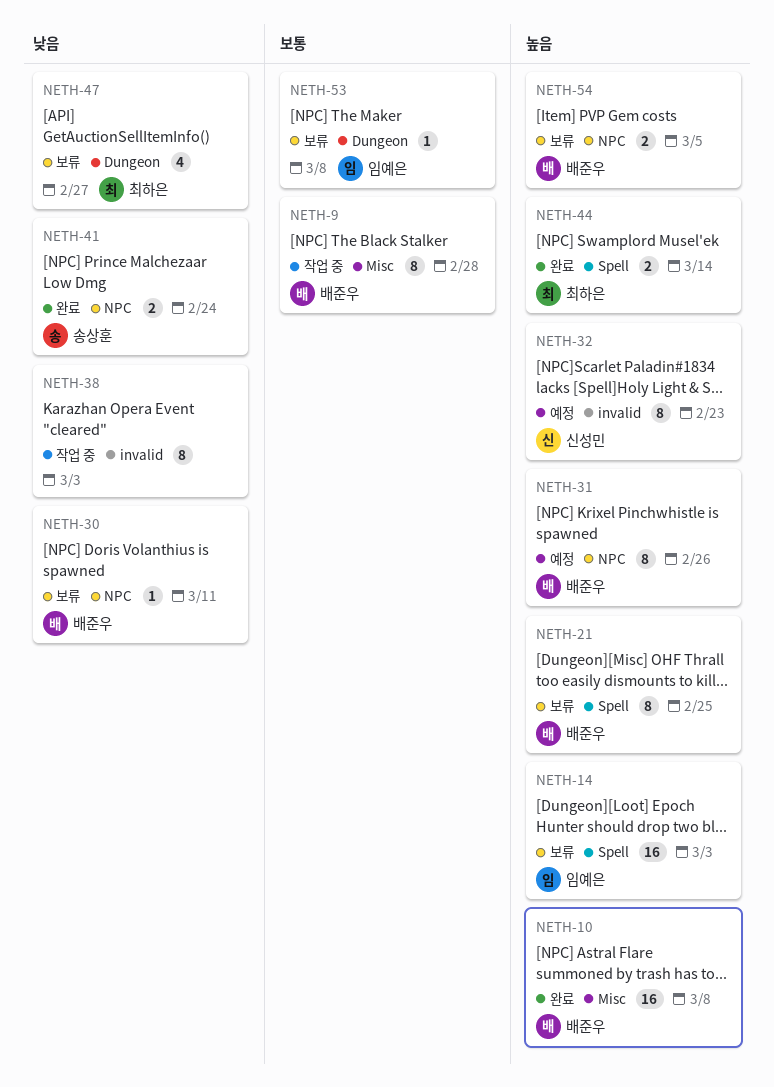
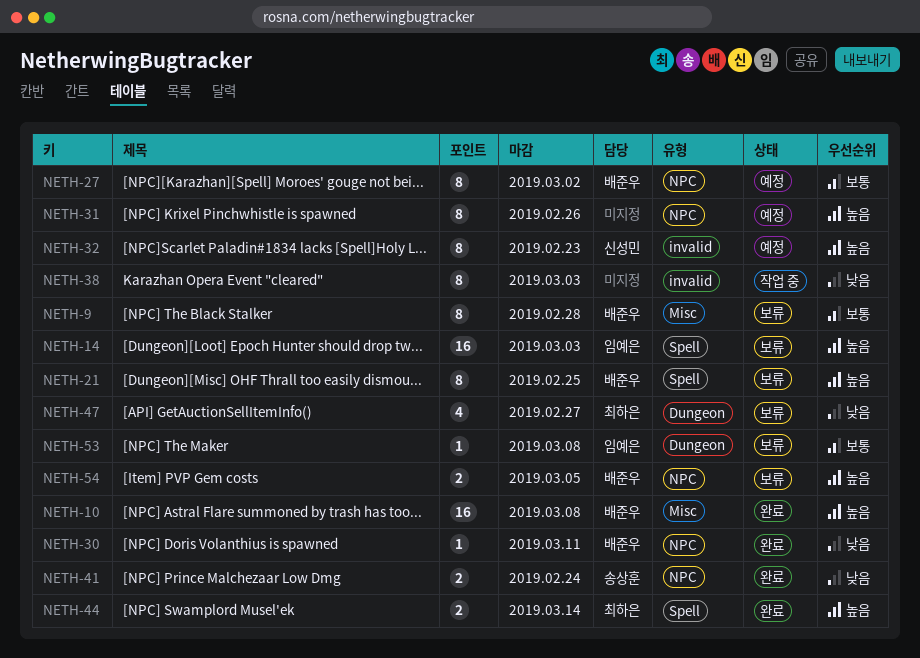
NETH-9, status: 작업 중 -> 보류
NETH-27: none -> present
NETH-30, status: 보류 -> 완료
NETH-31, owner: 배준우 -> none

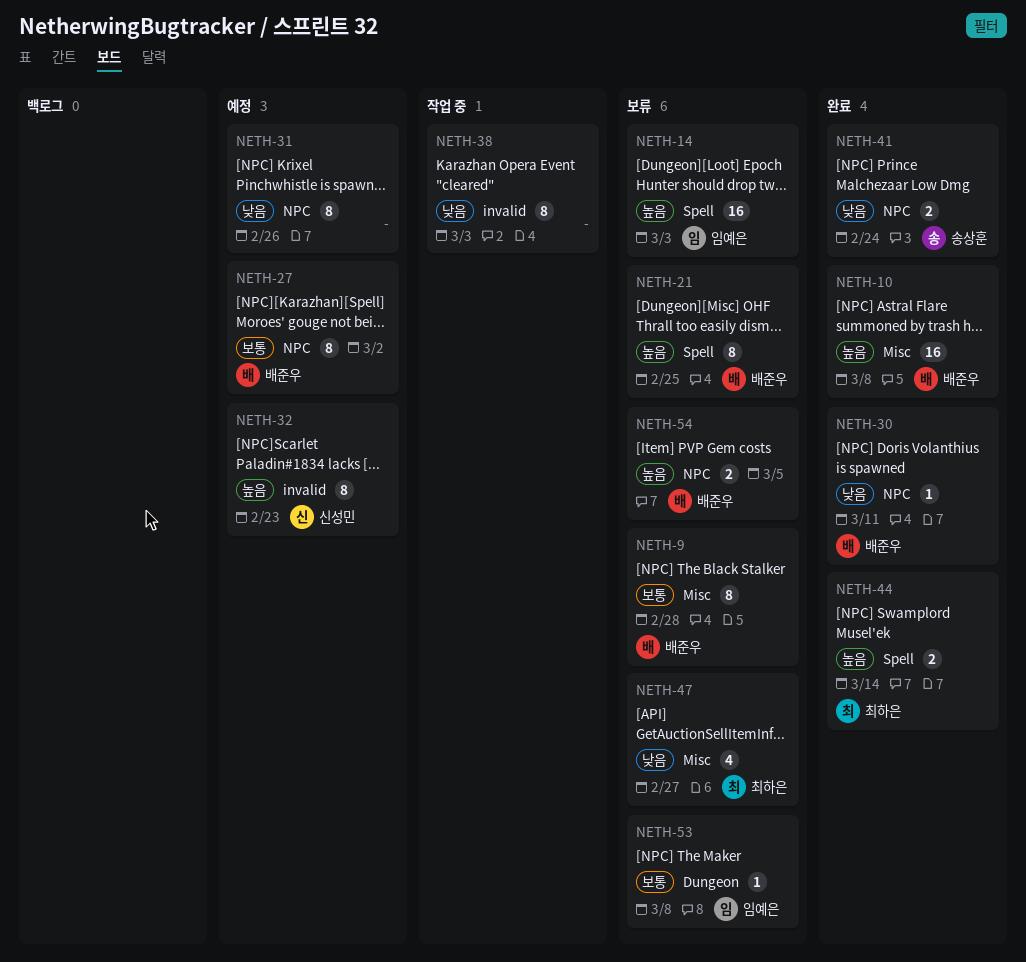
NETH-31, priority: 높음 -> 낮음
NETH-47, label: Dungeon -> Misc

